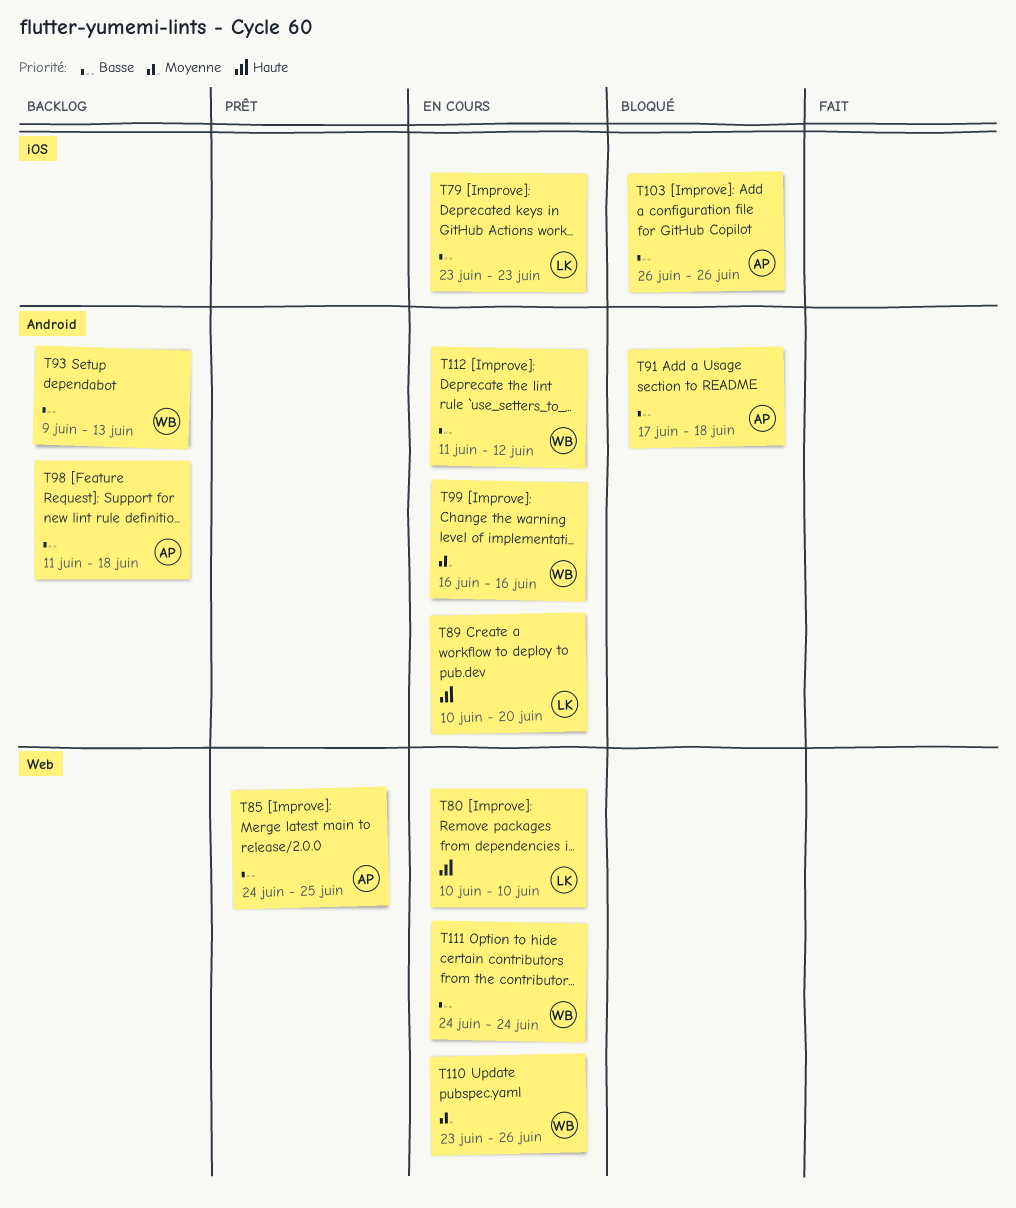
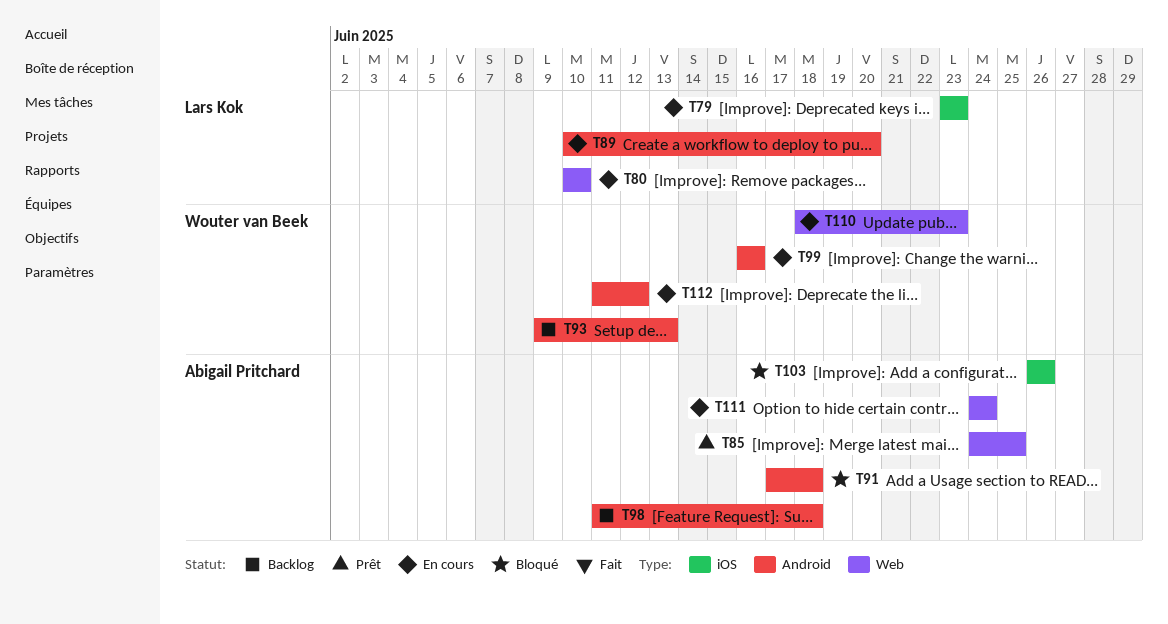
T110, start: Jun 23 -> Jun 18
T110, due: Jun 26 -> Jun 23
T111, owner: Wouter van Beek -> Abigail Pritchard

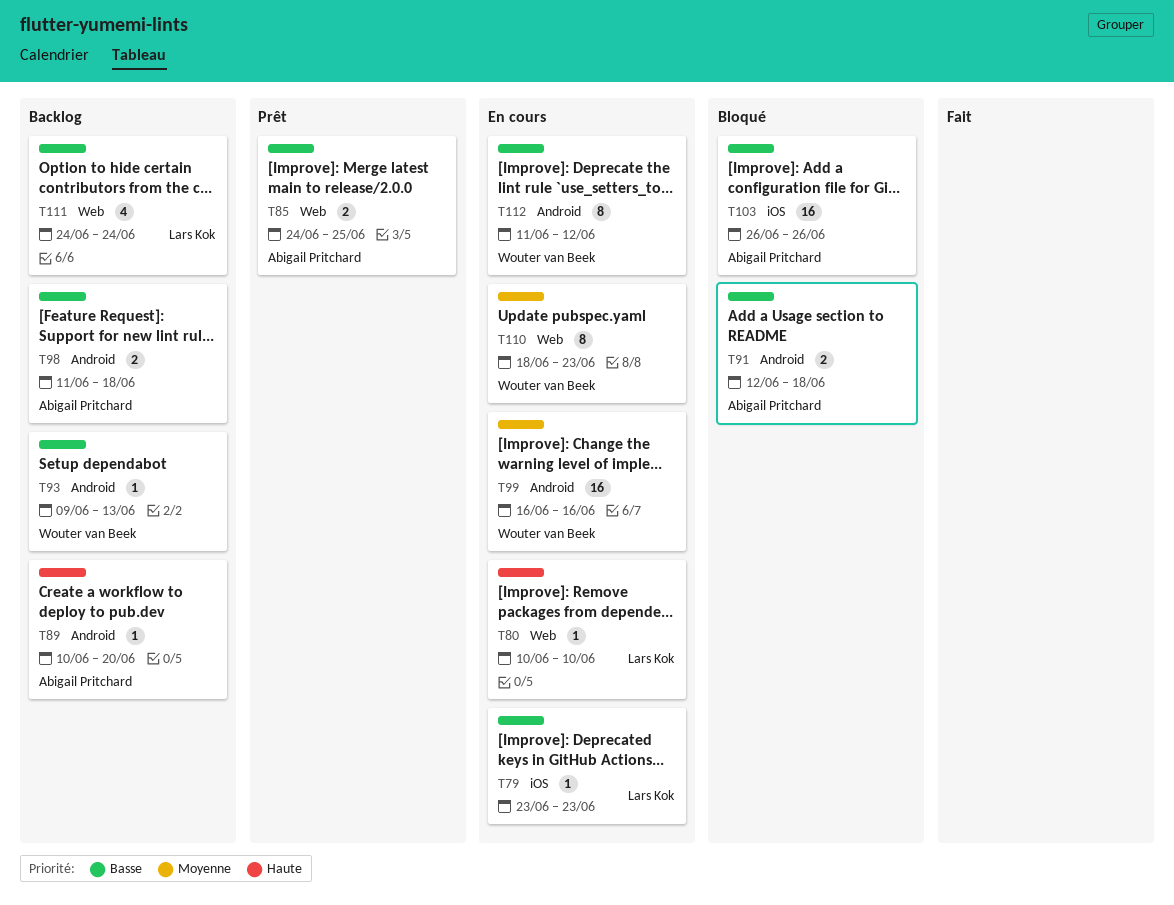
T89, status: En cours -> Backlog
T89, owner: Lars Kok -> Abigail Pritchard
T91, start: Jun 17 -> Jun 12
T111, status: En cours -> Backlog
T111, owner: Abigail Pritchard -> Lars Kok

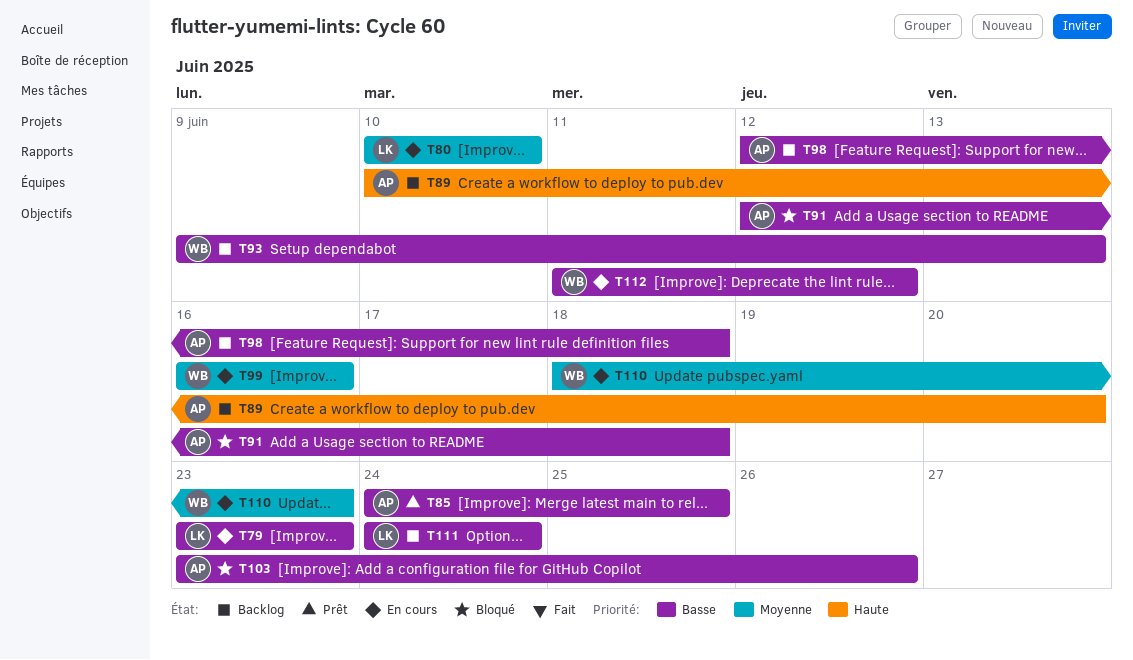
T80, priority: Haute -> Moyenne
T98, start: Jun 11 -> Jun 12
T103, start: Jun 26 -> Jun 23

